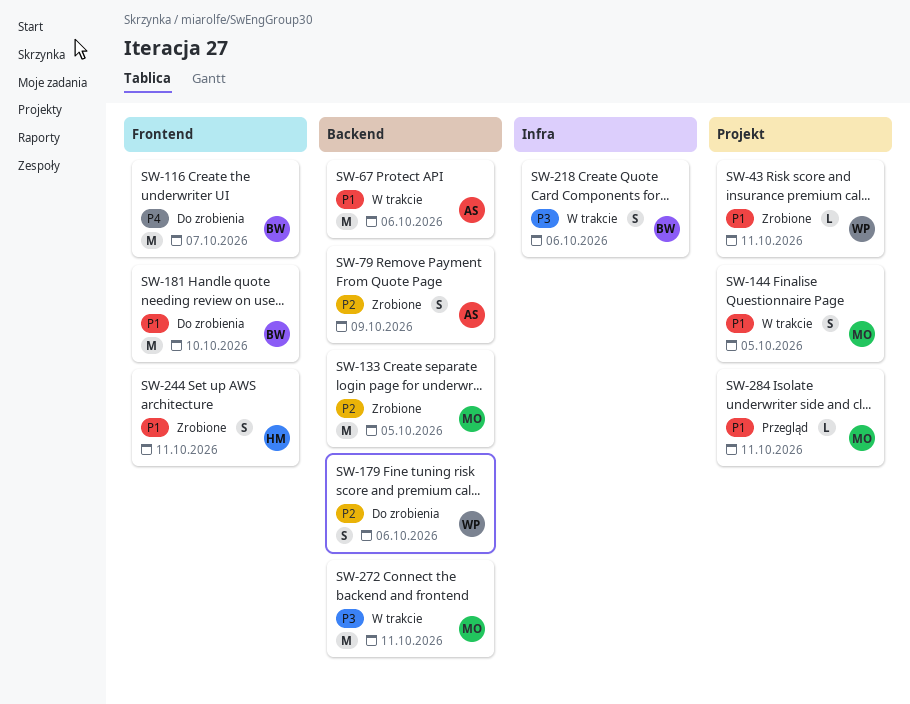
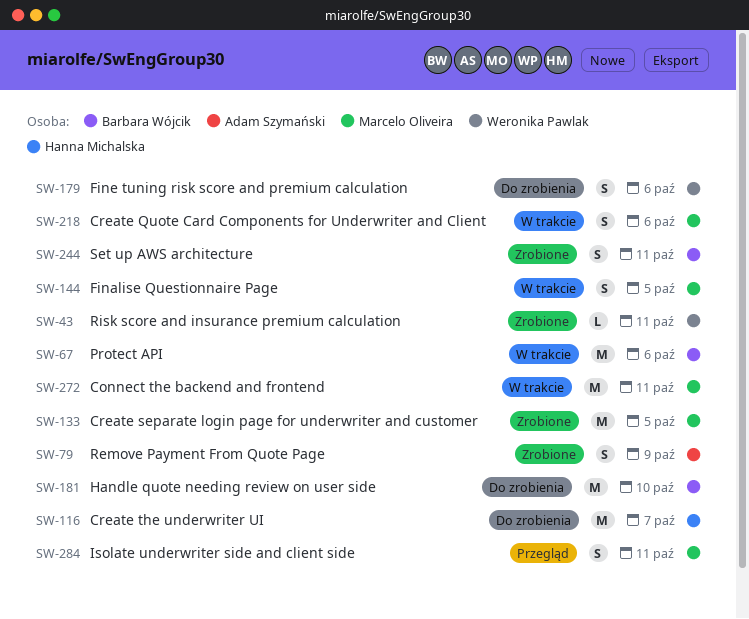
SW-67, owner: Adam Szymański -> Barbara Wójcik
SW-116, owner: Barbara Wójcik -> Hanna Michalska
SW-218, owner: Barbara Wójcik -> Marcelo Oliveira
SW-244, owner: Hanna Michalska -> Barbara Wójcik
SW-284, estimate: L -> S

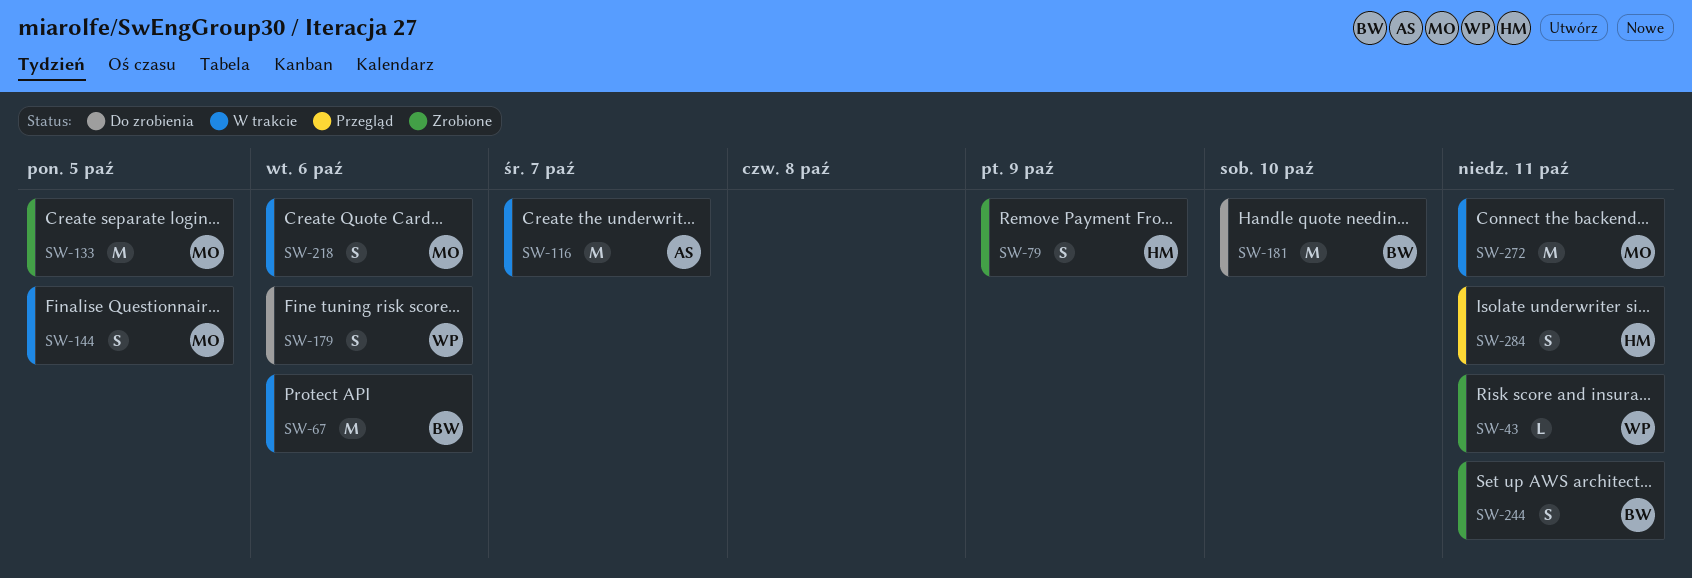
SW-79, owner: Adam Szymański -> Hanna Michalska
SW-116, status: Do zrobienia -> W trakcie
SW-116, owner: Hanna Michalska -> Adam Szymański
SW-284, owner: Marcelo Oliveira -> Hanna Michalska

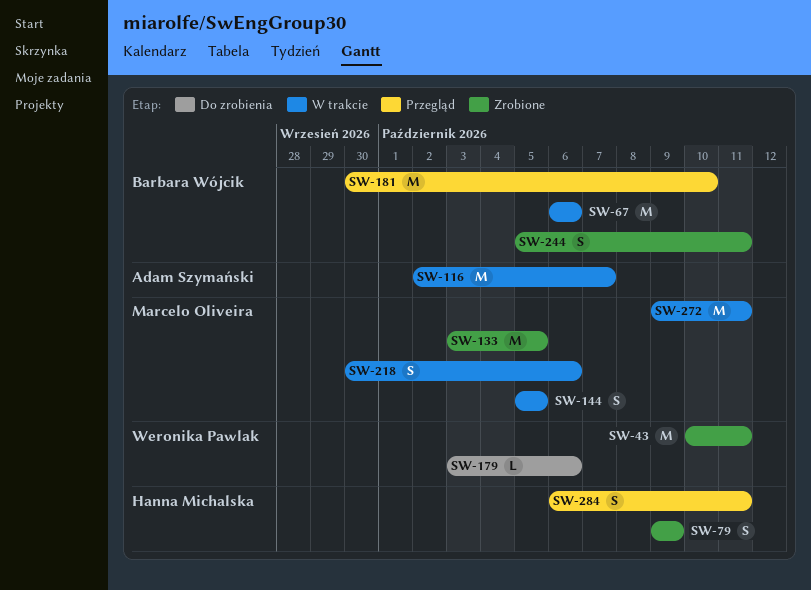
SW-43, estimate: L -> M
SW-179, estimate: S -> L
SW-181, status: Do zrobienia -> Przegląd

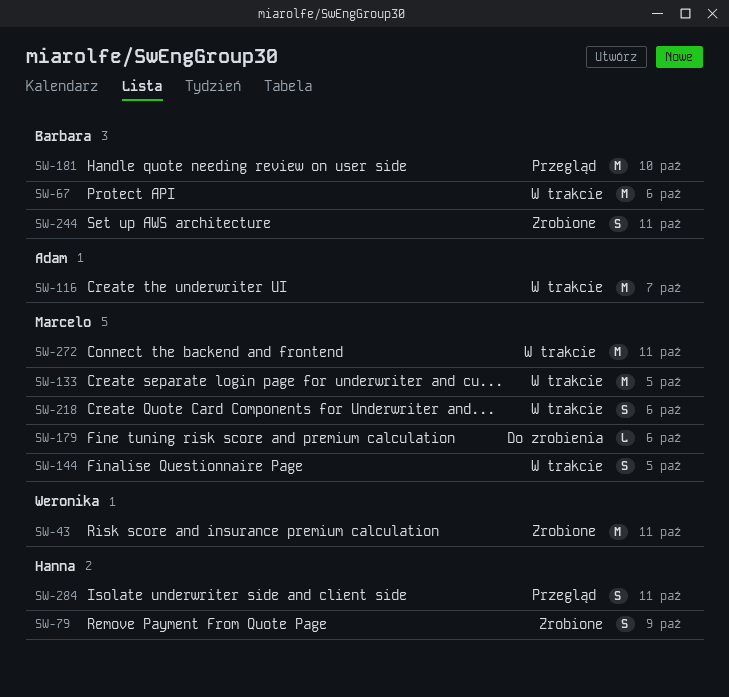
SW-133, status: Zrobione -> W trakcie
SW-179, owner: Weronika Pawlak -> Marcelo Oliveira

